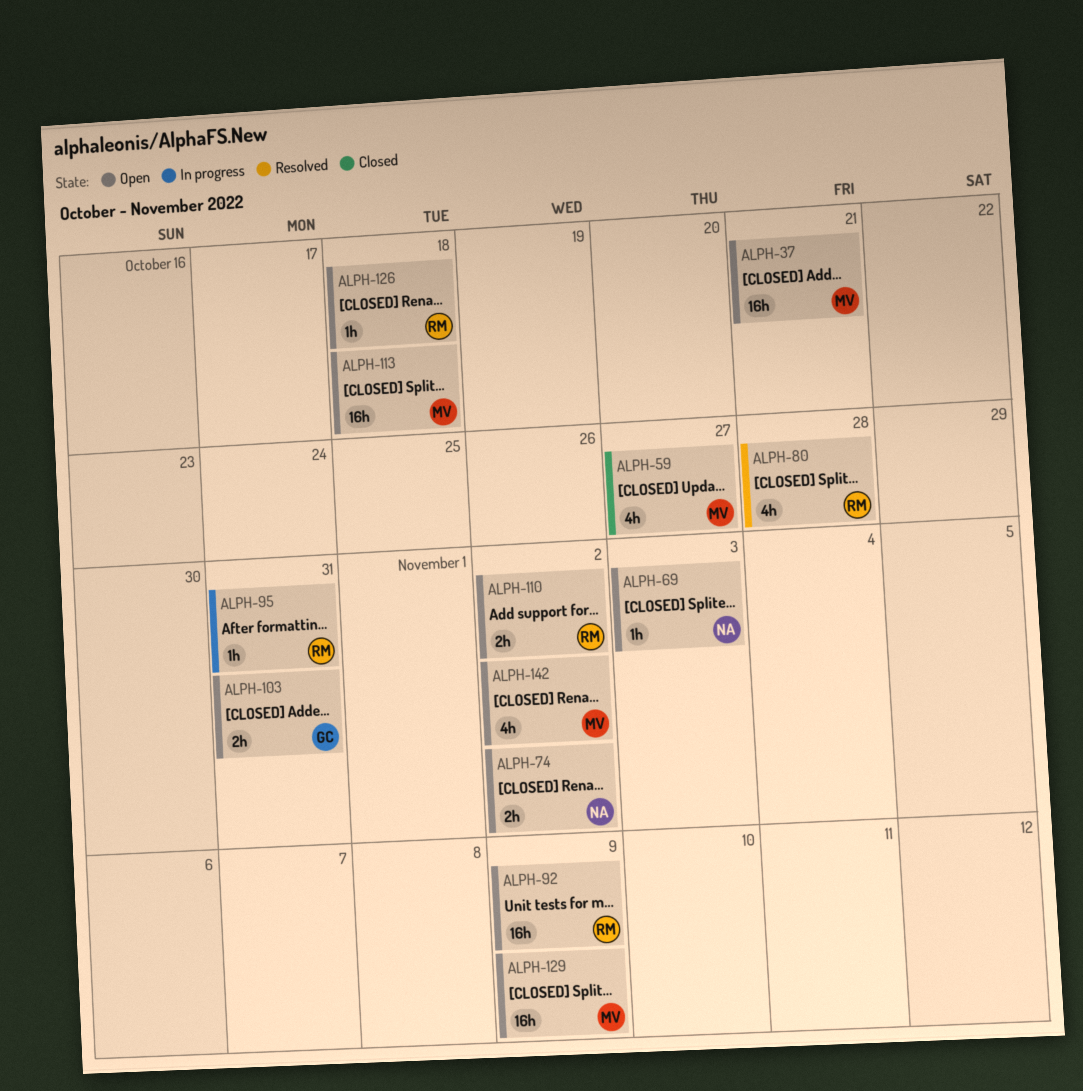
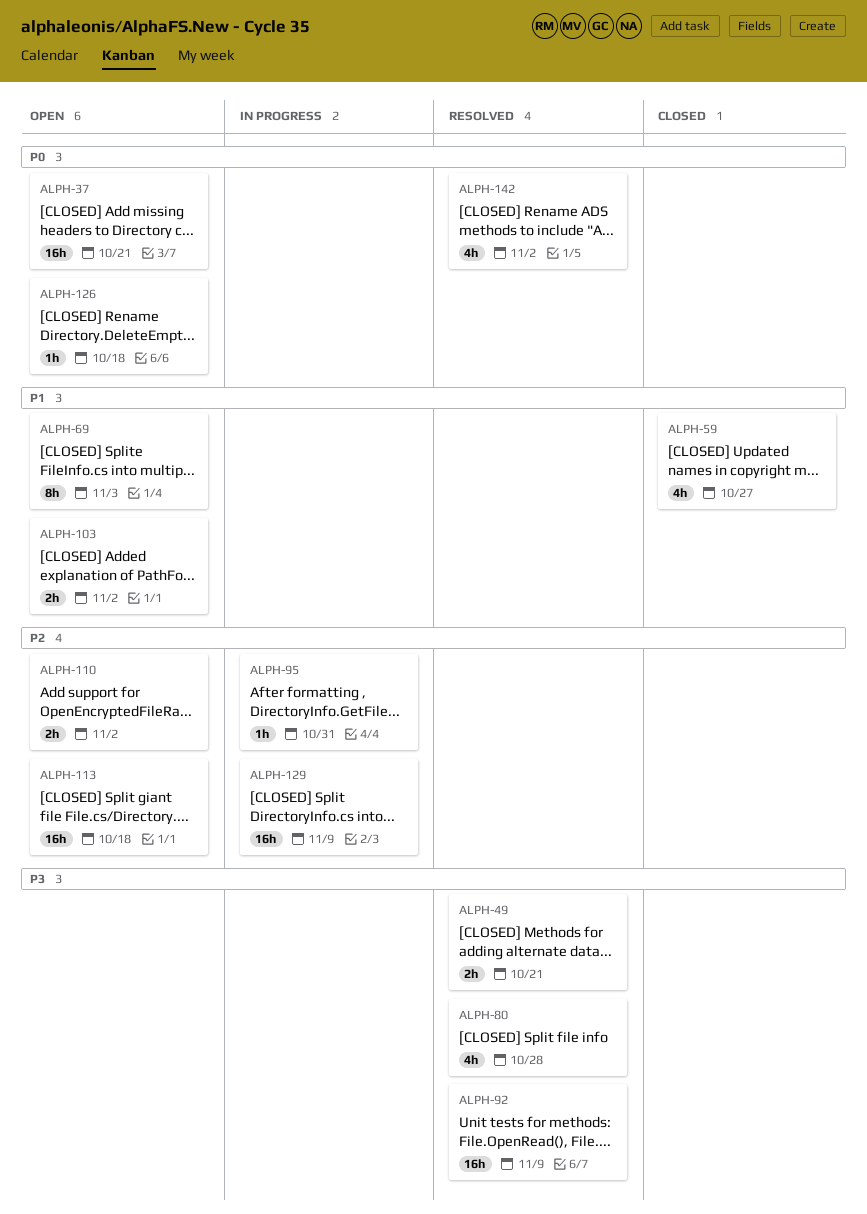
ALPH-49: none -> present
ALPH-69, estimate: 1h -> 8h
ALPH-74: present -> none
ALPH-92, status: Open -> Resolved
ALPH-103, due: Oct 31 -> Nov 2
ALPH-129, status: Open -> In progress
ALPH-142, status: Open -> Resolved

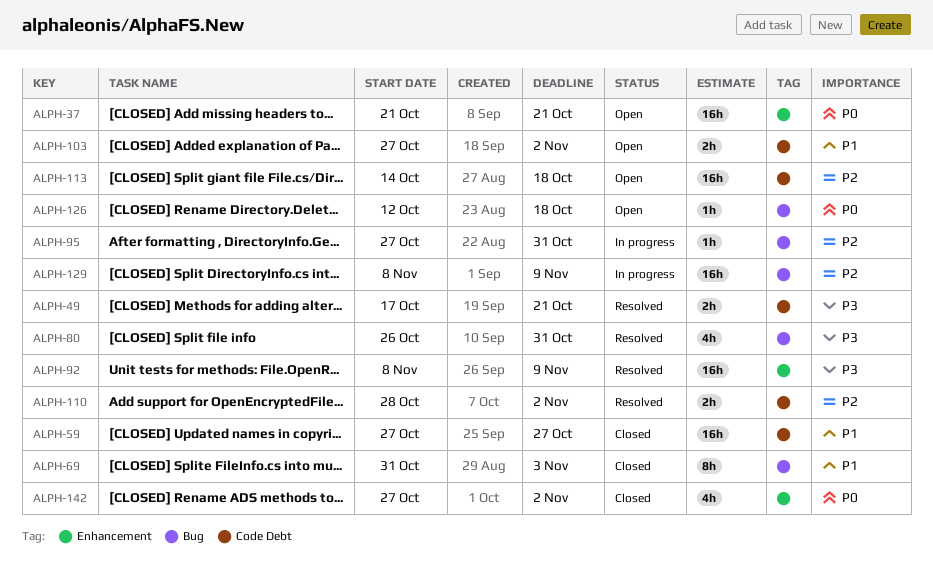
ALPH-59, estimate: 4h -> 16h
ALPH-69, status: Open -> Closed
ALPH-80, due: Oct 28 -> Oct 31
ALPH-110, status: Open -> Resolved
ALPH-142, status: Resolved -> Closed

